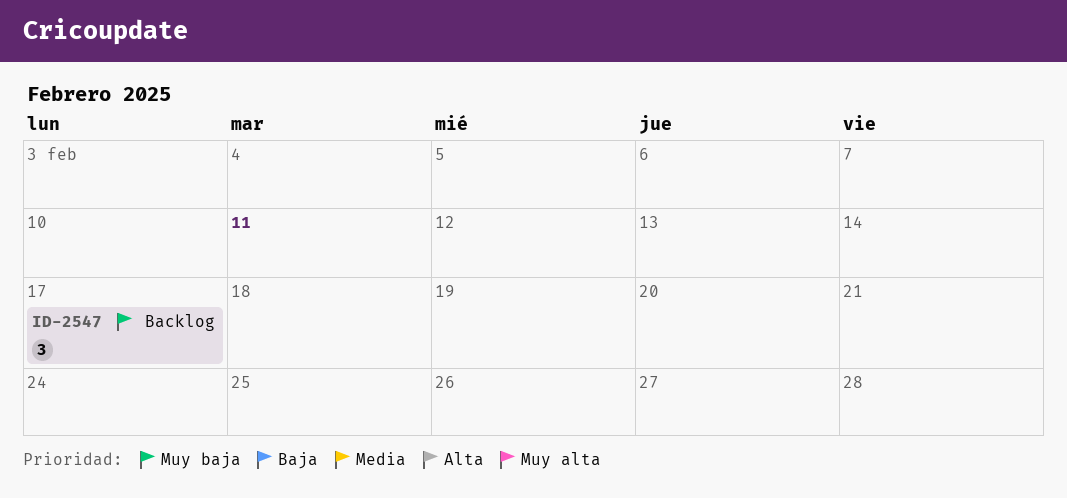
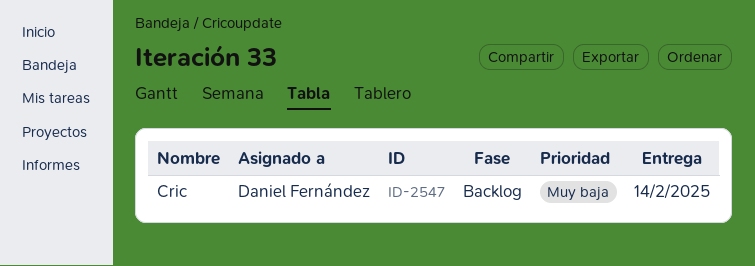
ID-2547, due: Feb 17 -> Feb 14

